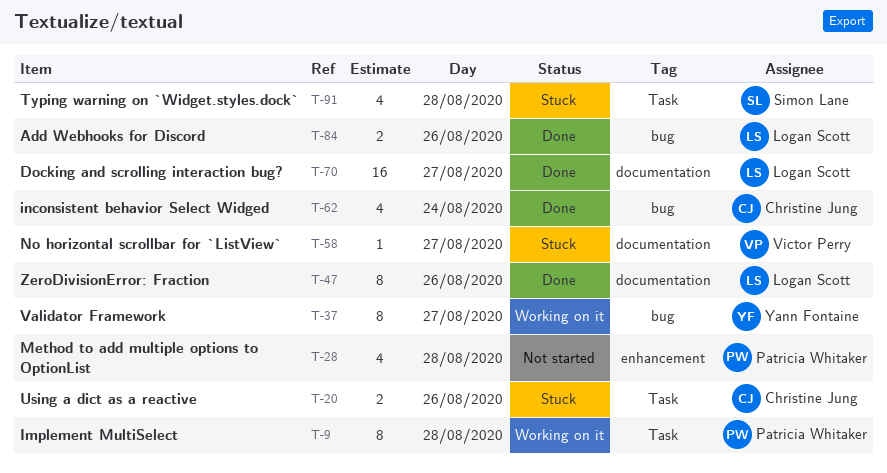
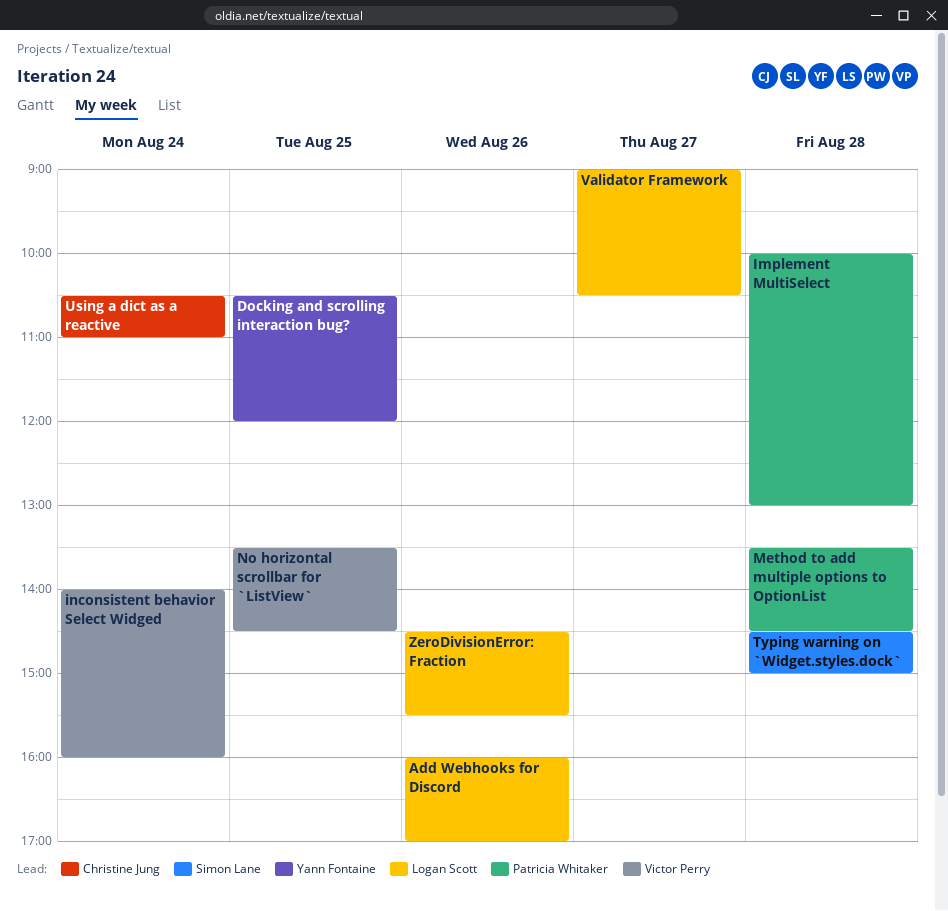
Docking and scrolling interaction bug?, owner: Logan Scott -> Yann Fontaine
Docking and scrolling interaction bug?, day: Aug 27 -> Aug 25
inconsistent behavior Select Widged, owner: Christine Jung -> Victor Perry
No horizontal scrollbar for `ListView`, day: Aug 27 -> Aug 25
Using a dict as a reactive, day: Aug 26 -> Aug 24
Validator Framework, owner: Yann Fontaine -> Logan Scott

